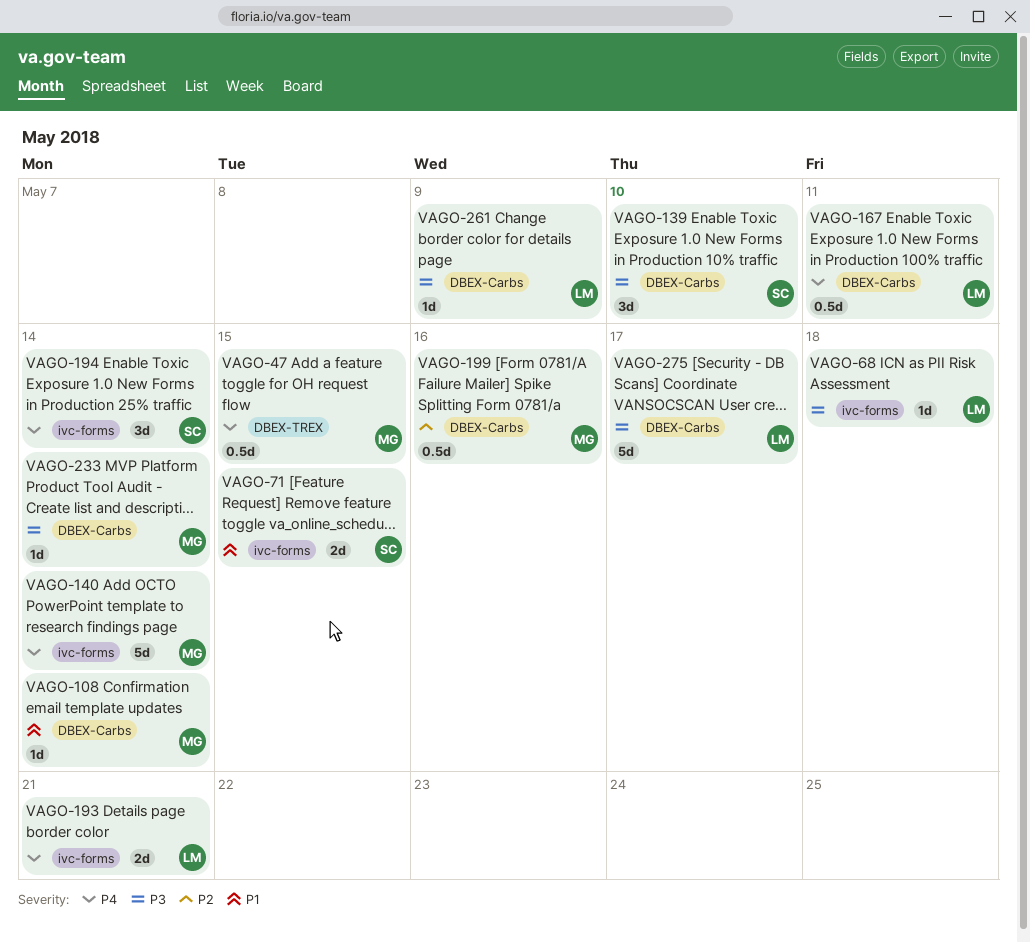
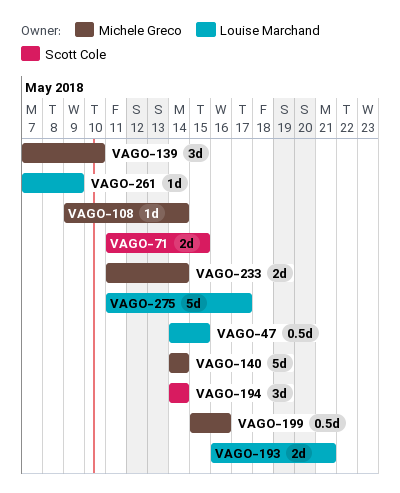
VAGO-47, owner: Michele Greco -> Louise Marchand
VAGO-68: present -> none
VAGO-139, owner: Scott Cole -> Michele Greco
VAGO-167: present -> none
VAGO-233, estimate: 1d -> 2d

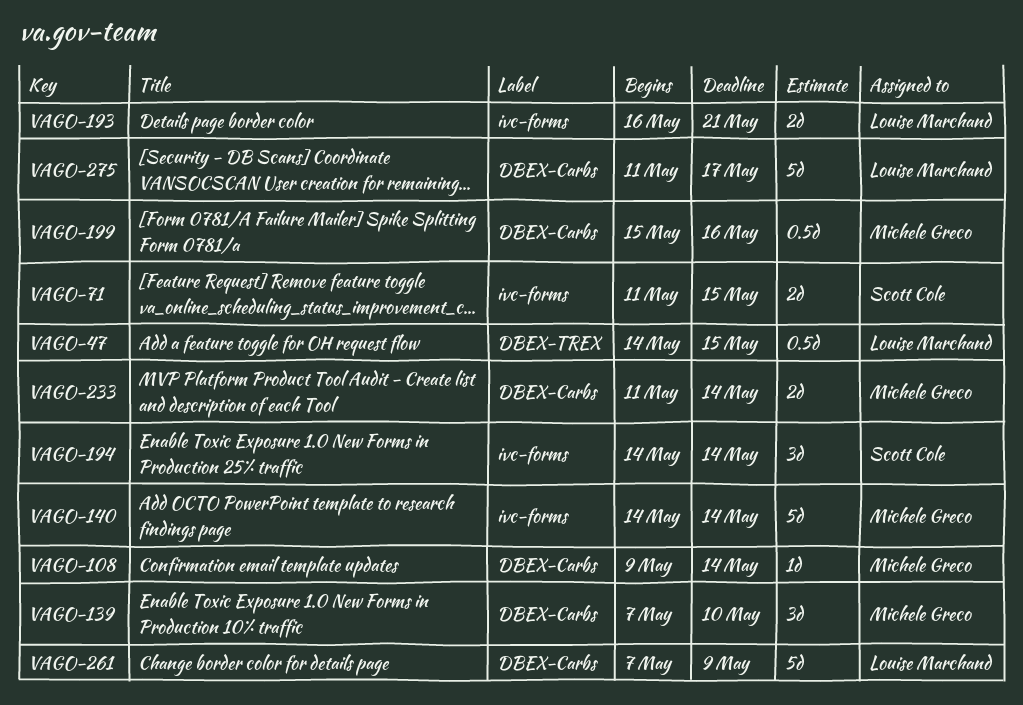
VAGO-261, estimate: 1d -> 5d

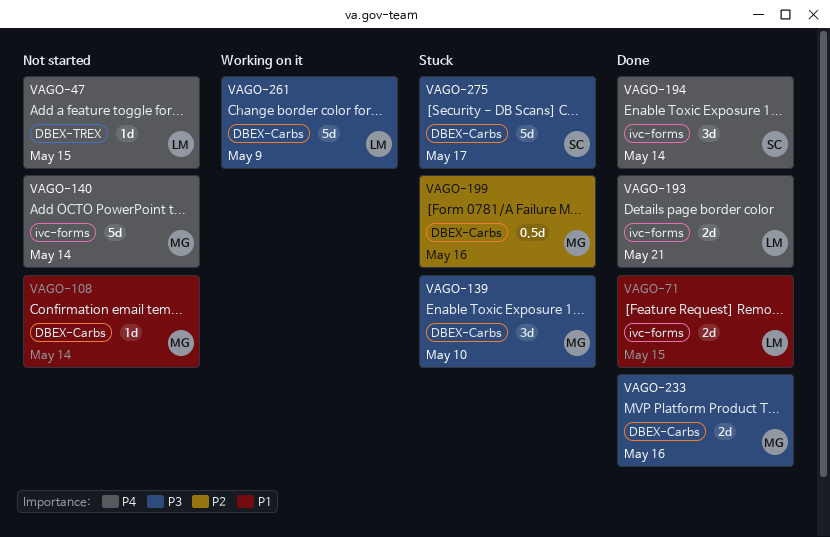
VAGO-47, estimate: 0.5d -> 1d
VAGO-71, owner: Scott Cole -> Louise Marchand
VAGO-233, due: May 14 -> May 16
VAGO-275, owner: Louise Marchand -> Scott Cole

